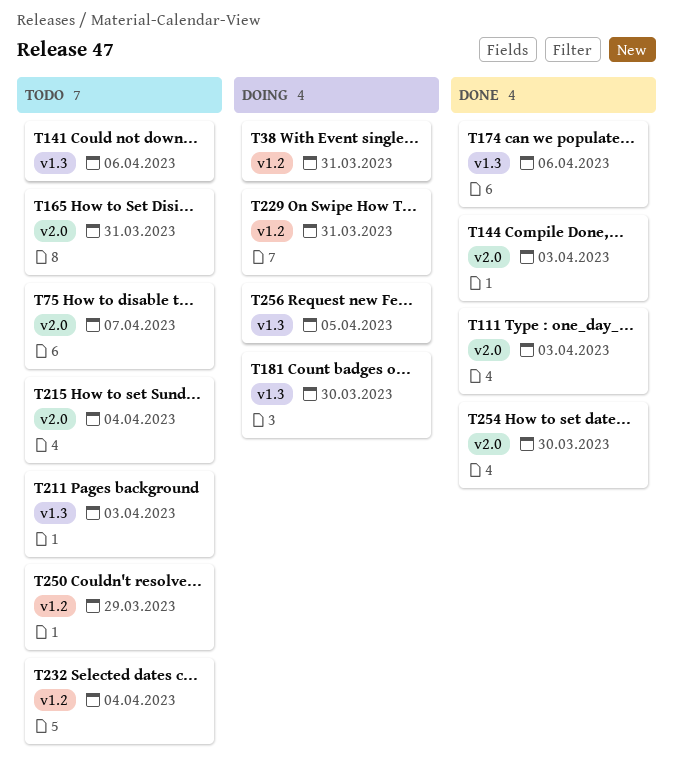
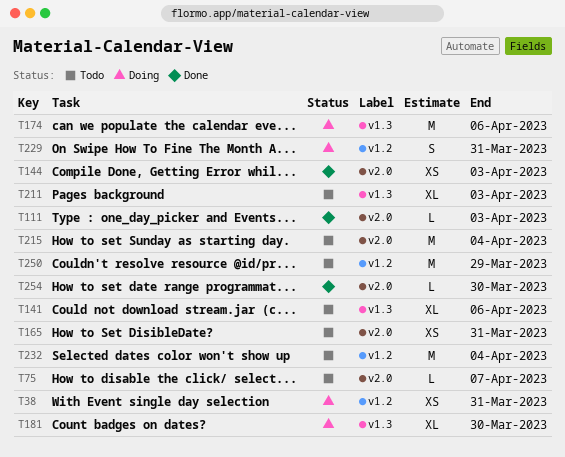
T174, status: Done -> Doing
T256: present -> none

